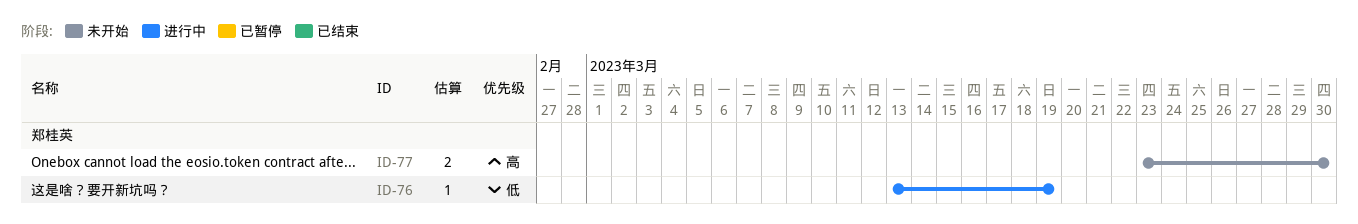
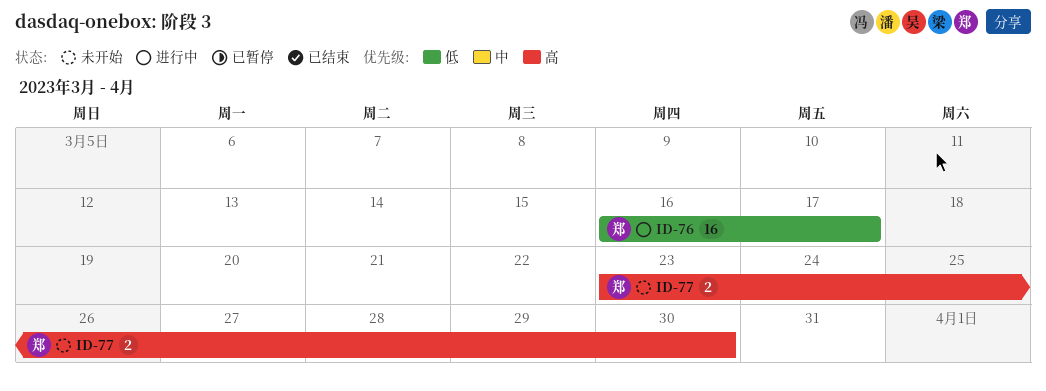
ID-76, estimate: 1 -> 16
ID-76, start: Mar 13 -> Mar 16
ID-76, due: Mar 19 -> Mar 17

